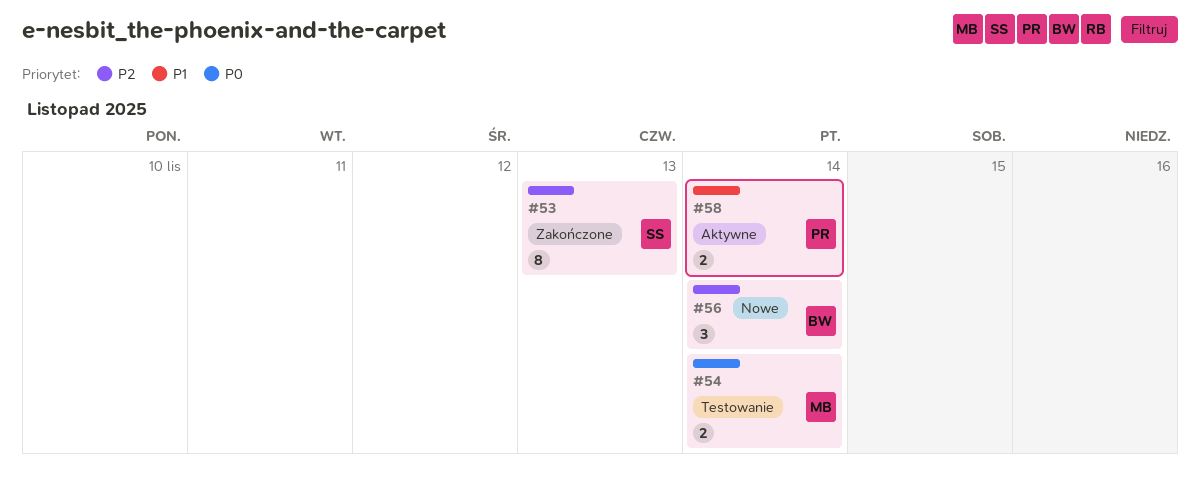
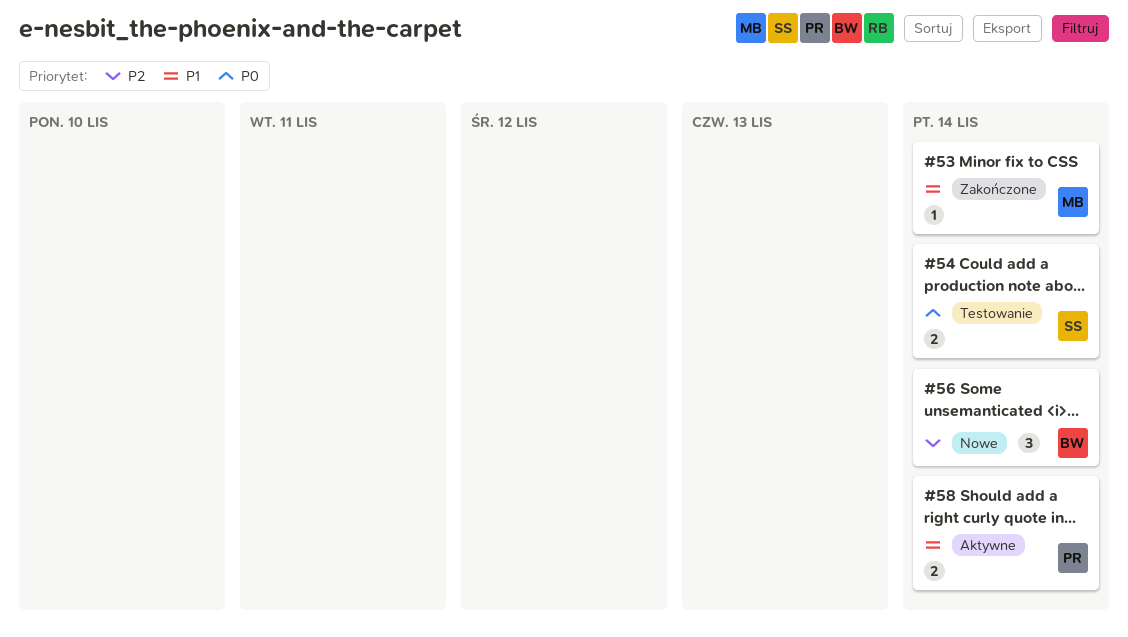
#53, owner: SS -> MB
#53, priority: P2 -> P1
#53, estimate: 8 -> 1
#53, due: Nov 13 -> Nov 14
#54, owner: MB -> SS

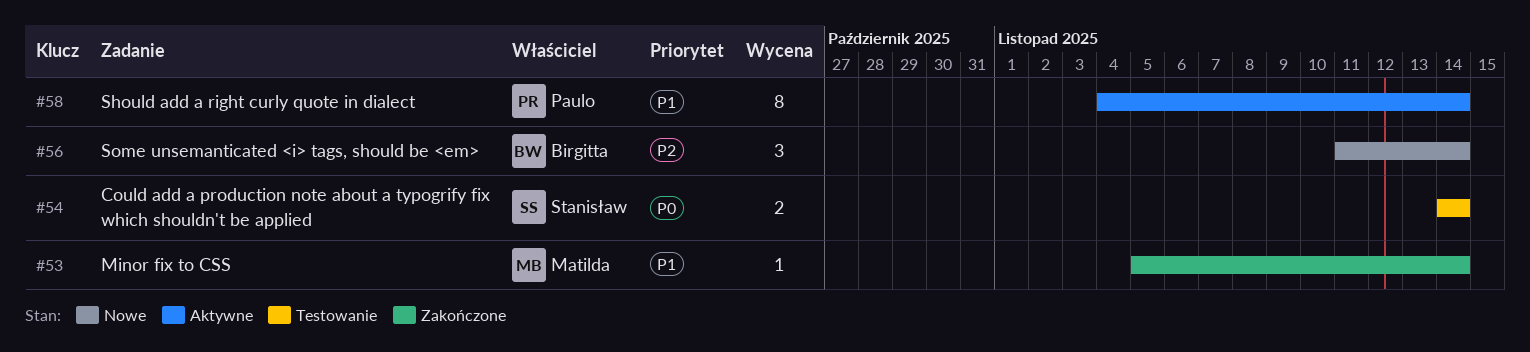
#58, estimate: 2 -> 8

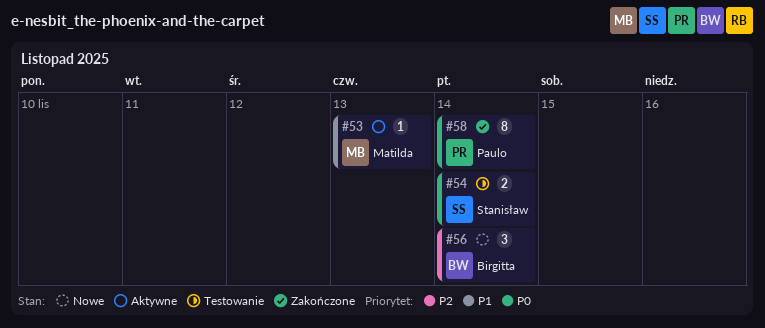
#53, status: Zakończone -> Aktywne
#53, due: Nov 14 -> Nov 13
#58, status: Aktywne -> Zakończone
#58, priority: P1 -> P0

